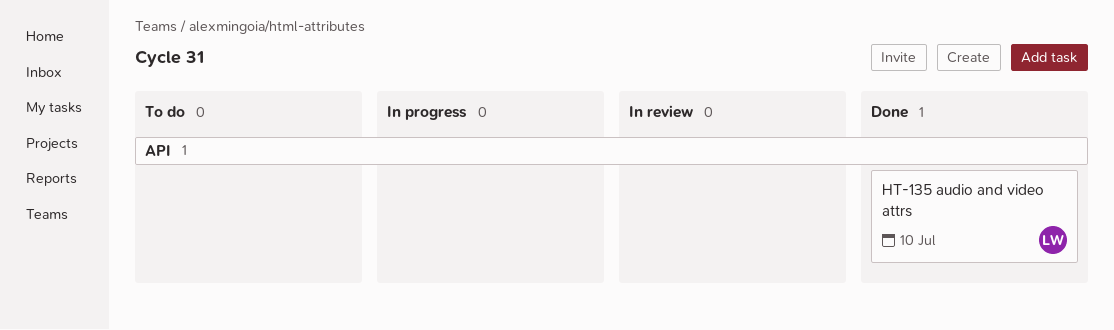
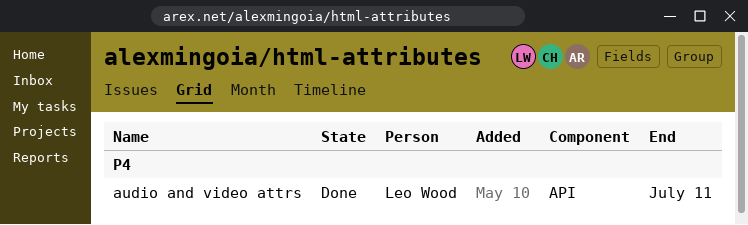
audio and video attrs, due: Jul 10 -> Jul 11

